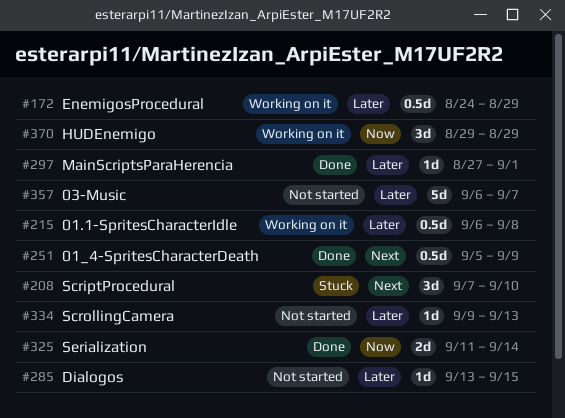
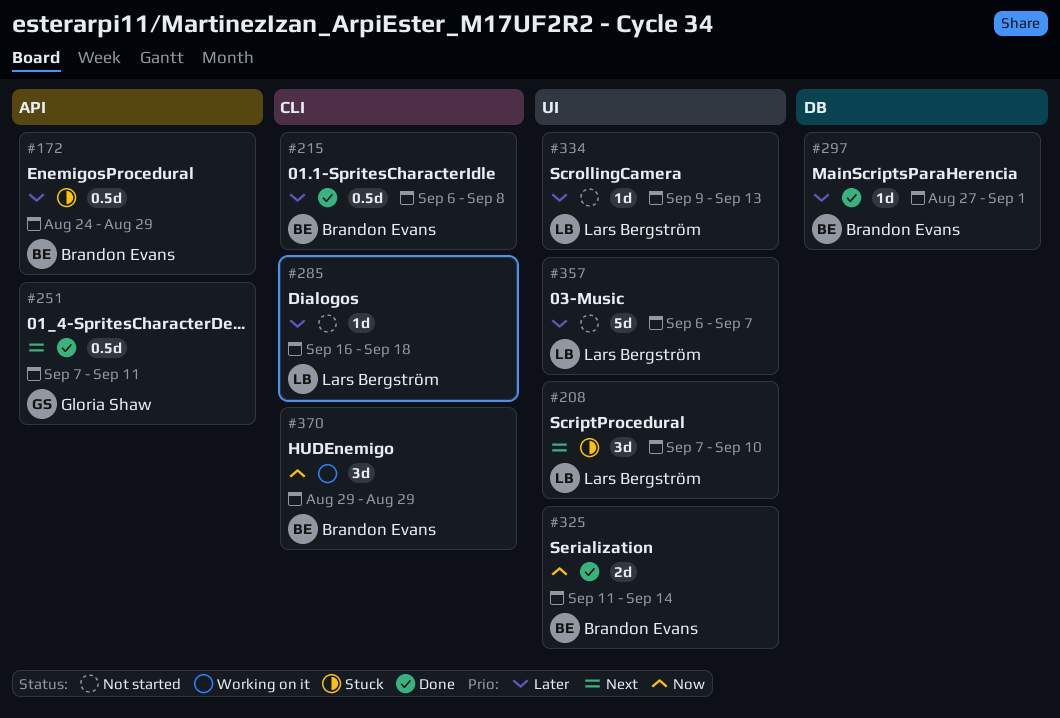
#172, status: Working on it -> Stuck
#215, status: Working on it -> Done
#251, start: Sep 5 -> Sep 7
#251, due: Sep 9 -> Sep 11
#285, start: Sep 13 -> Sep 16
#285, due: Sep 15 -> Sep 18

